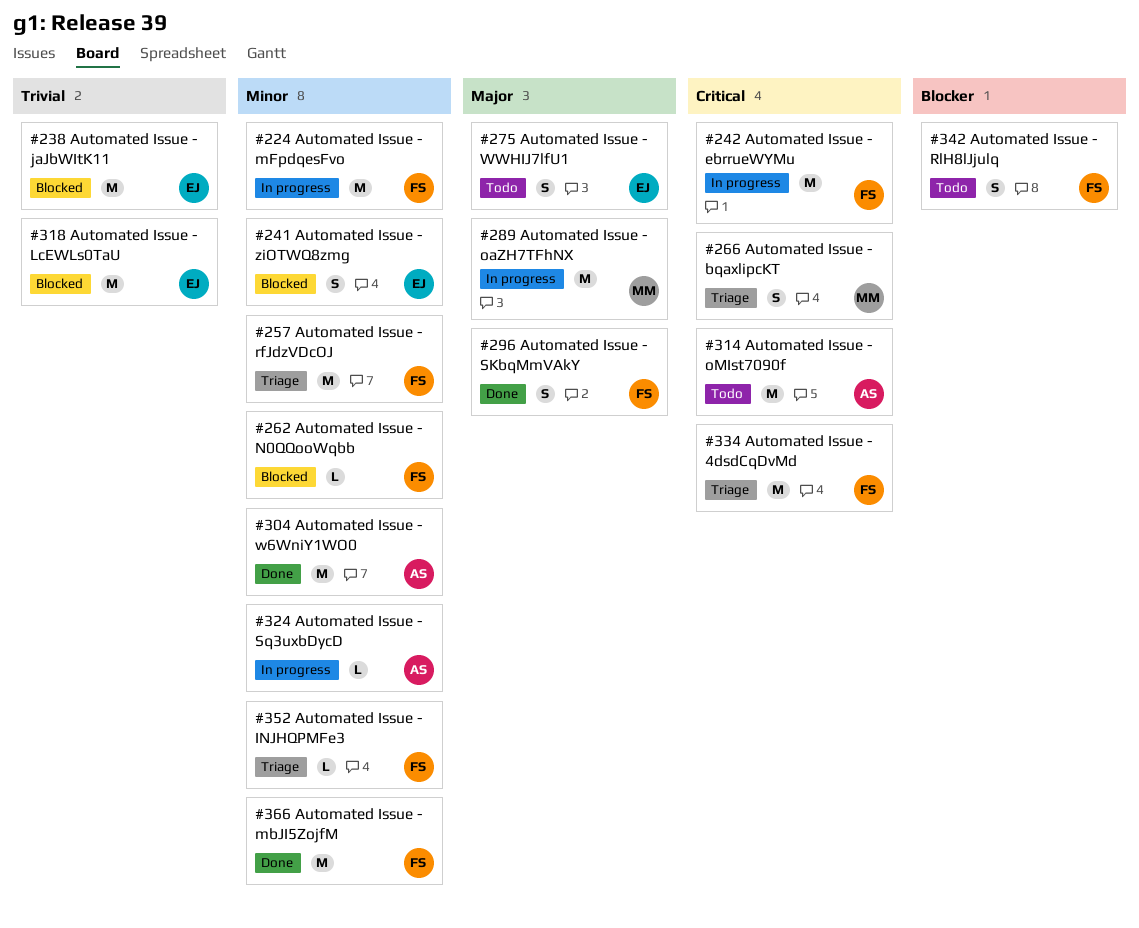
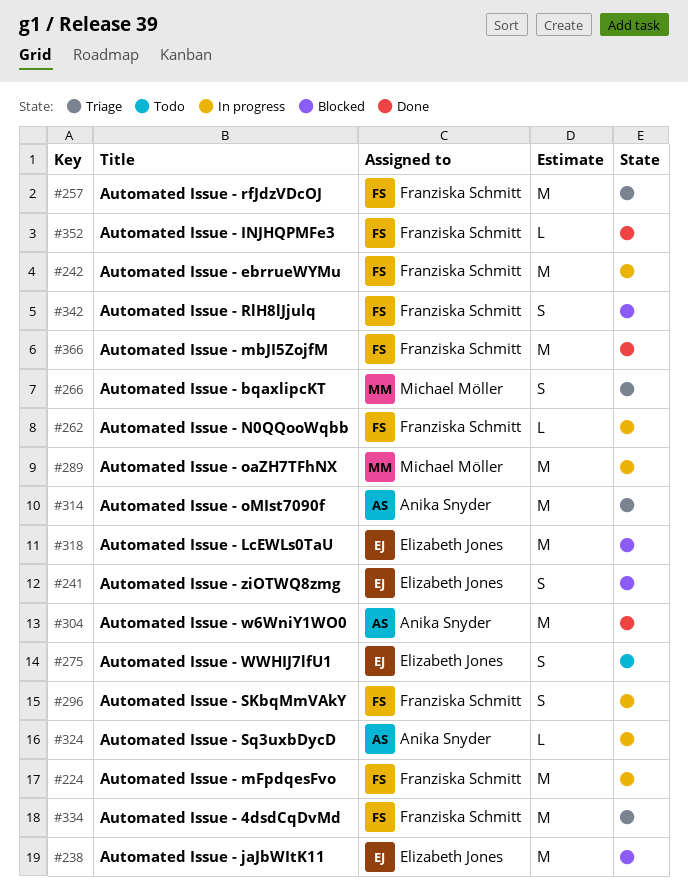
#262, status: Blocked -> In progress
#296, status: Done -> In progress
#314, status: Todo -> Triage
#342, status: Todo -> Blocked
#352, status: Triage -> Done

